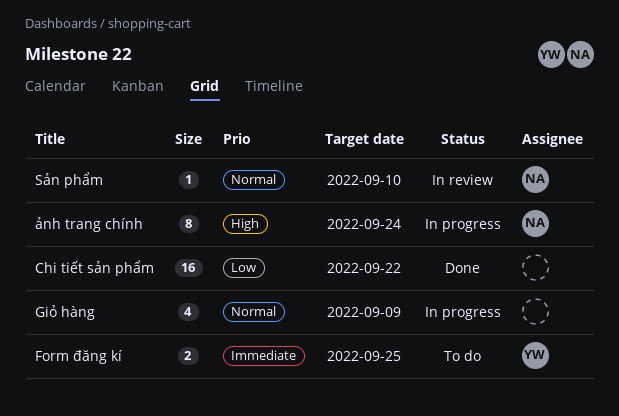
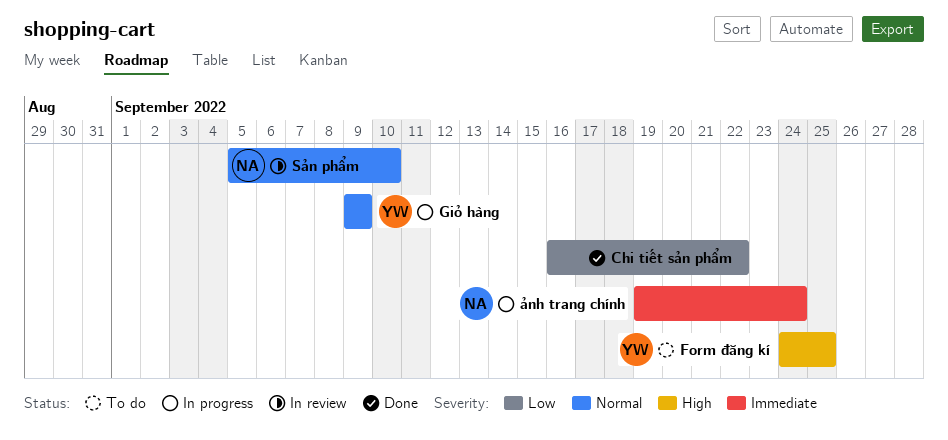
Form đăng kí, priority: Immediate -> High
Giỏ hàng, owner: none -> YW
ảnh trang chính, priority: High -> Immediate

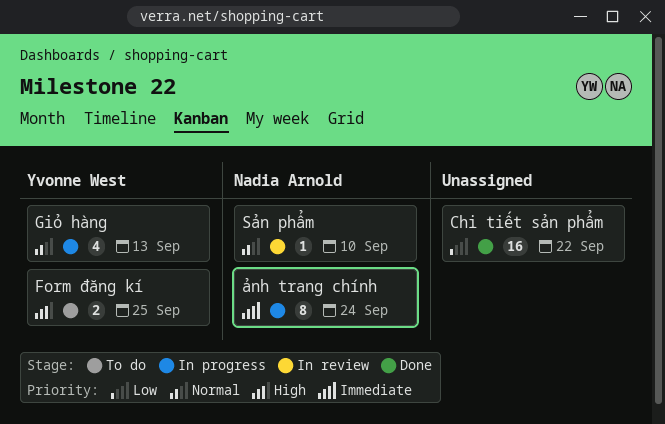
Giỏ hàng, due: Sep 9 -> Sep 13

